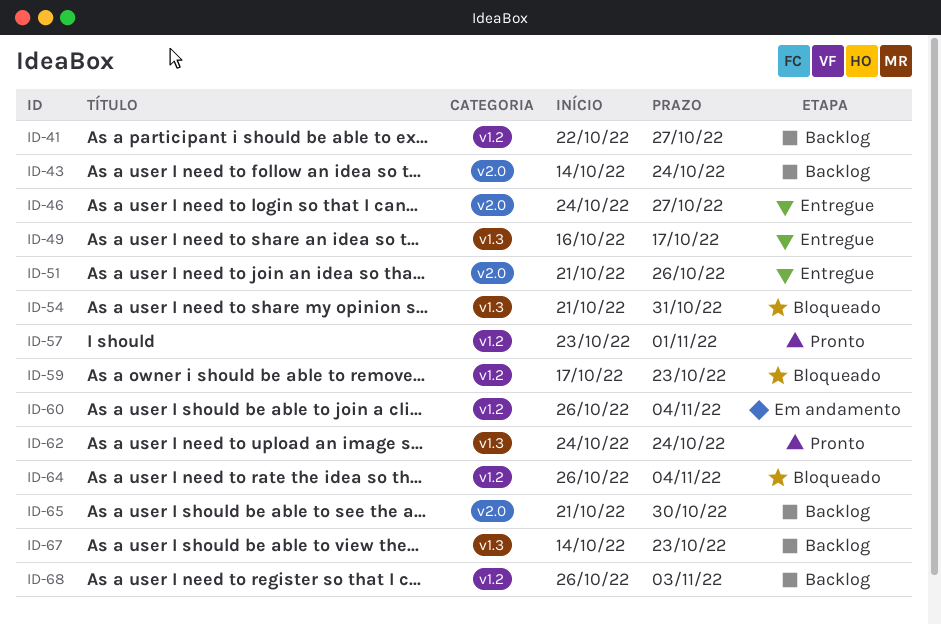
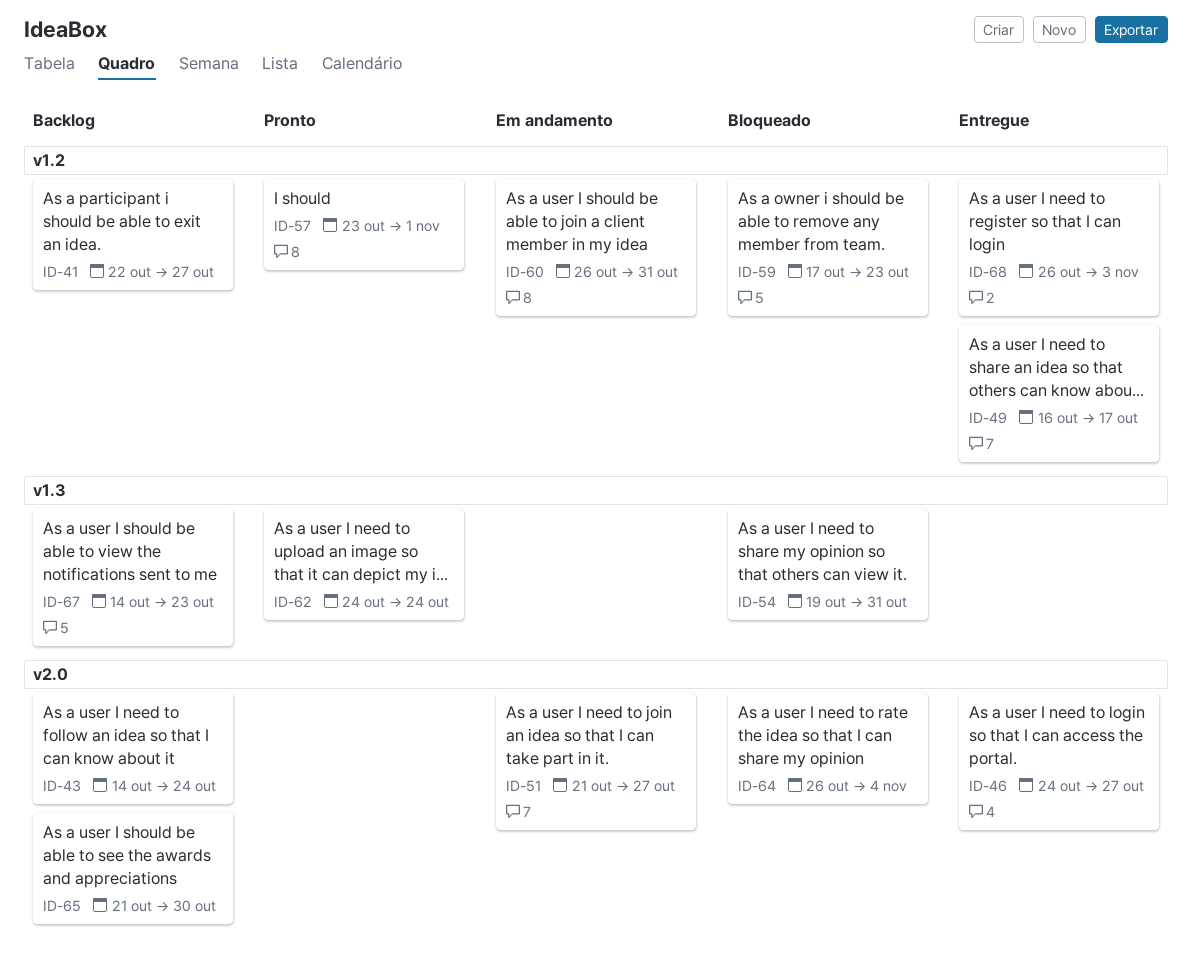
ID-49, label: v1.3 -> v1.2
ID-51, status: Entregue -> Em andamento
ID-51, due: Oct 26 -> Oct 27
ID-54, start: Oct 21 -> Oct 19
ID-60, due: Nov 4 -> Oct 31
ID-64, label: v1.2 -> v2.0
ID-68, status: Backlog -> Entregue

